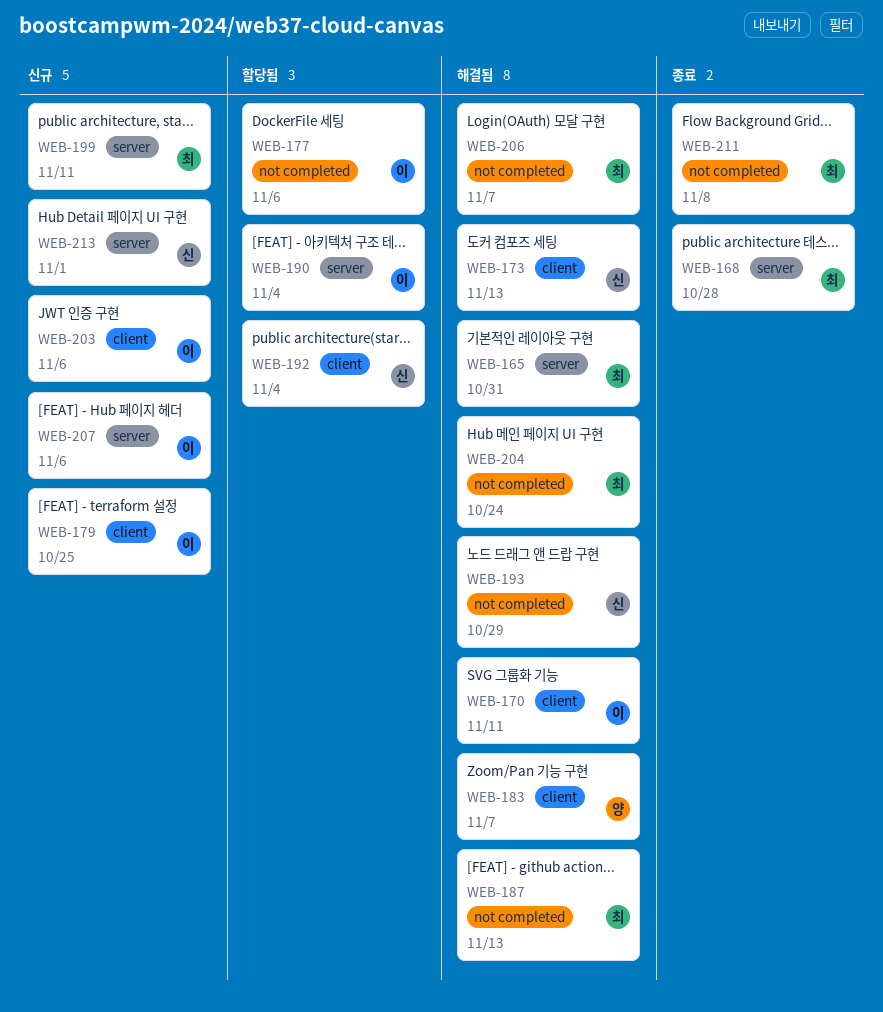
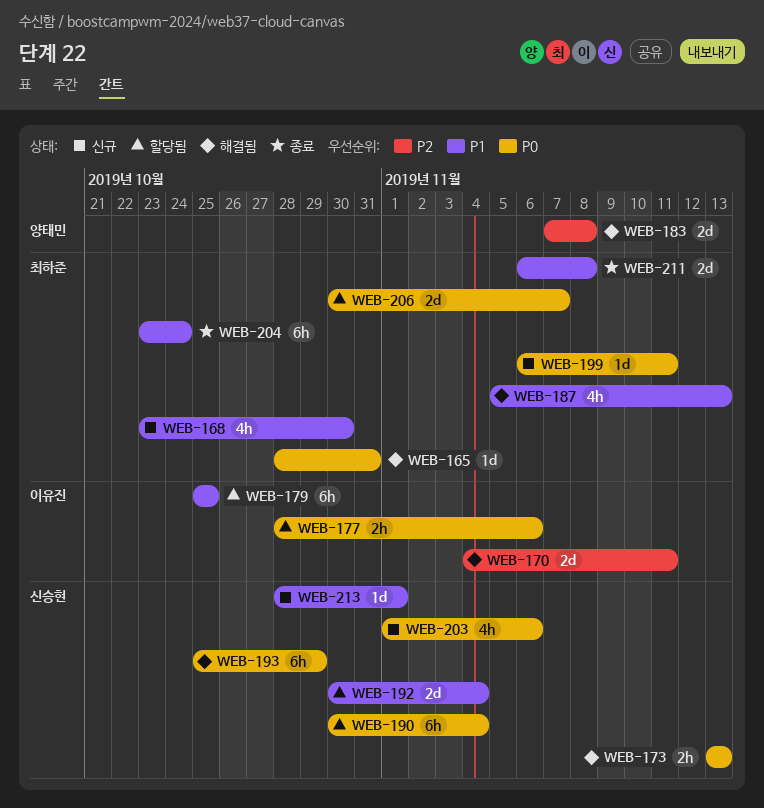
WEB-168, status: 종료 -> 신규
WEB-168, due: Oct 28 -> Oct 30
WEB-179, status: 신규 -> 할당됨
WEB-183, due: Nov 7 -> Nov 8
WEB-190, owner: 이유진 -> 신승현
WEB-203, owner: 이유진 -> 신승현
WEB-204, status: 해결됨 -> 종료
WEB-206, status: 해결됨 -> 할당됨
WEB-207: present -> none

